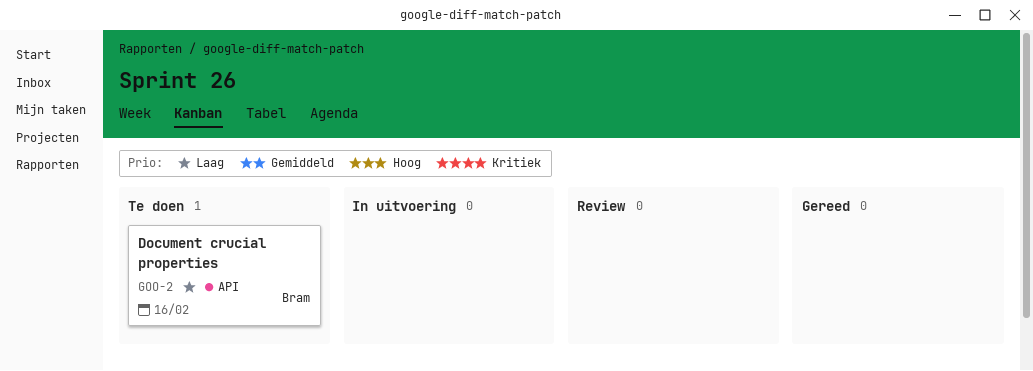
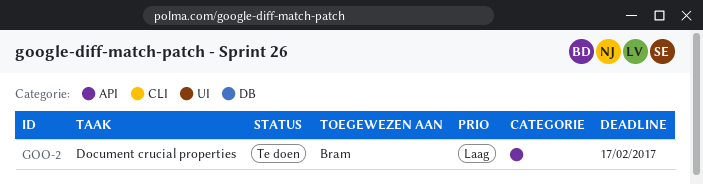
GOO-2, due: Feb 16 -> Feb 17

